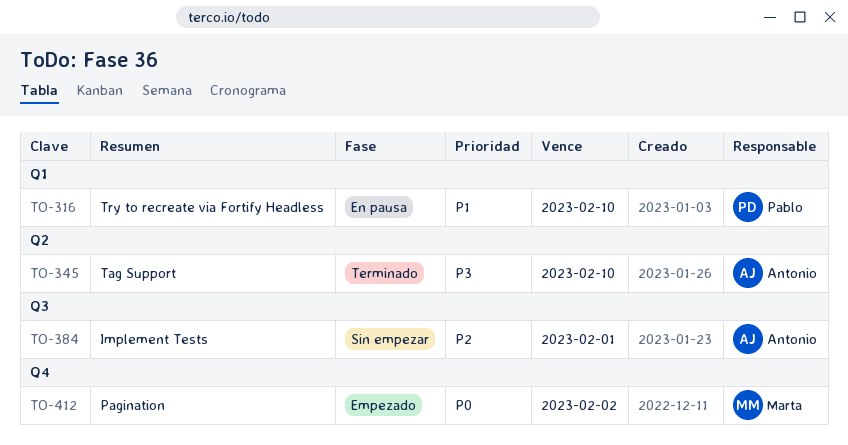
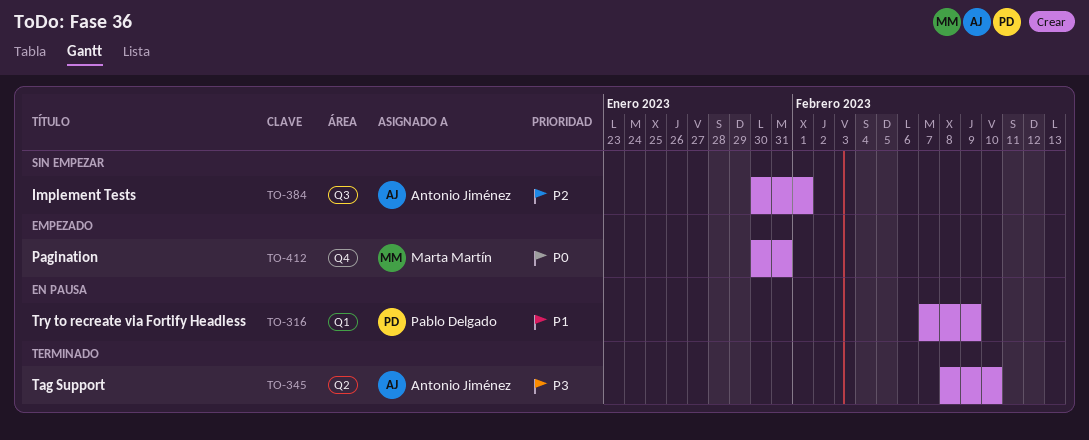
TO-316, due: Feb 10 -> Feb 9
TO-412, due: Feb 2 -> Jan 31

